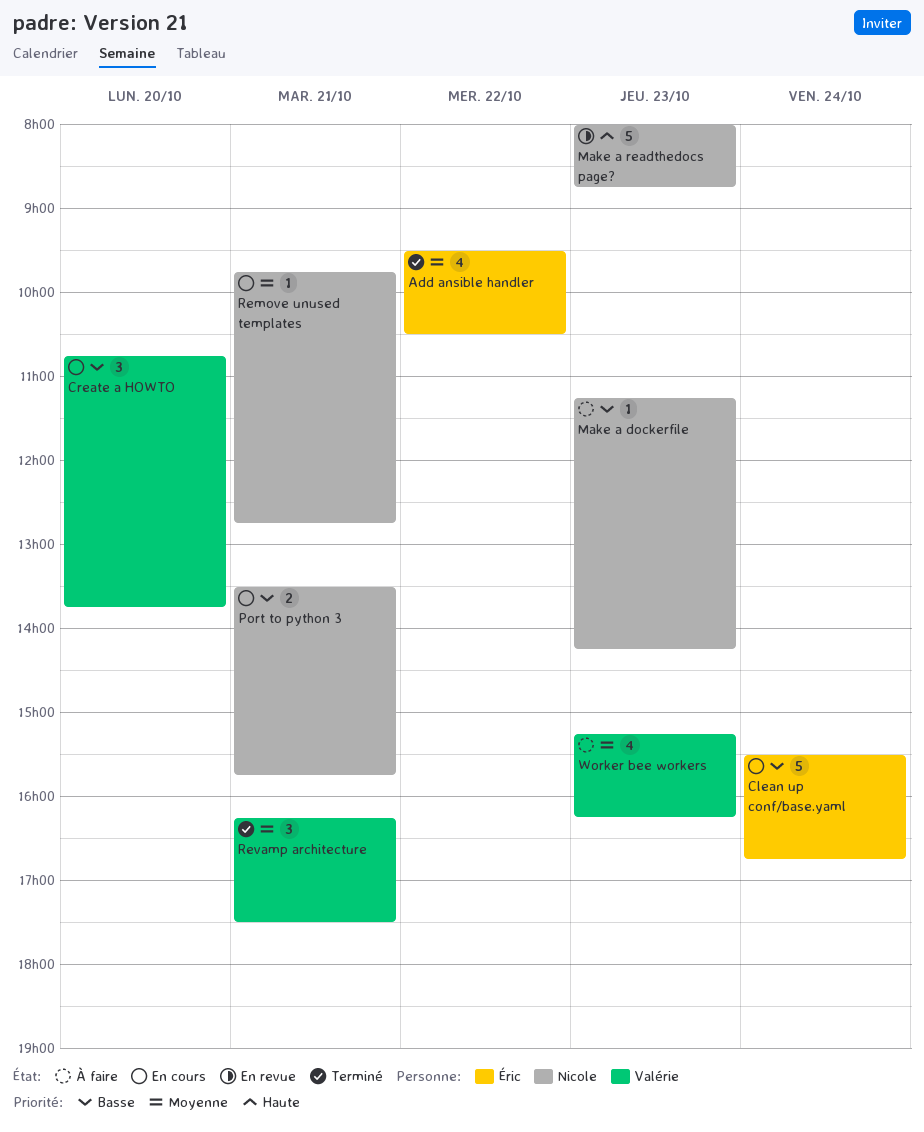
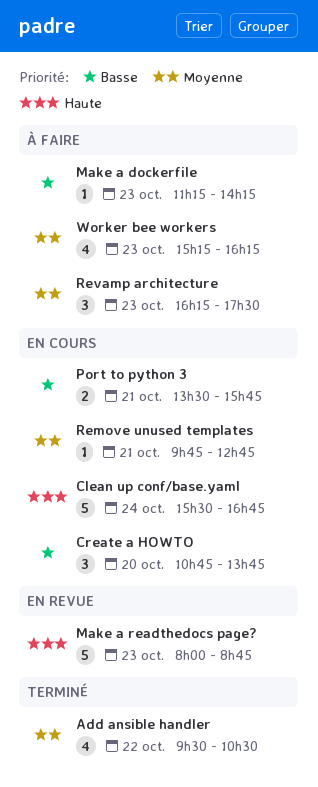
Clean up conf/base.yaml, priority: Basse -> Haute
Revamp architecture, status: Terminé -> À faire
Revamp architecture, day: Oct 21 -> Oct 23

